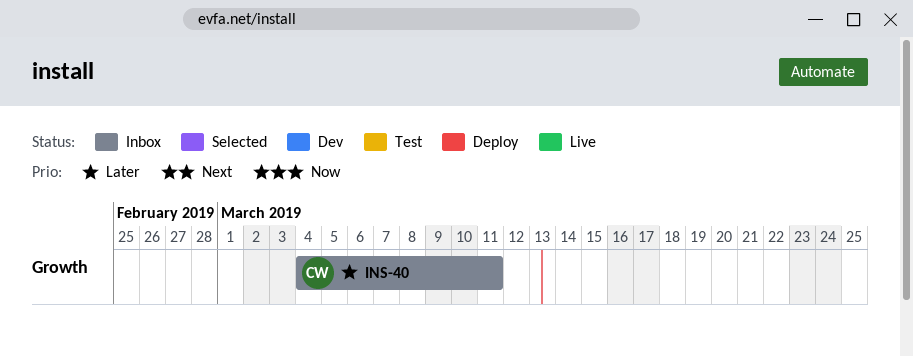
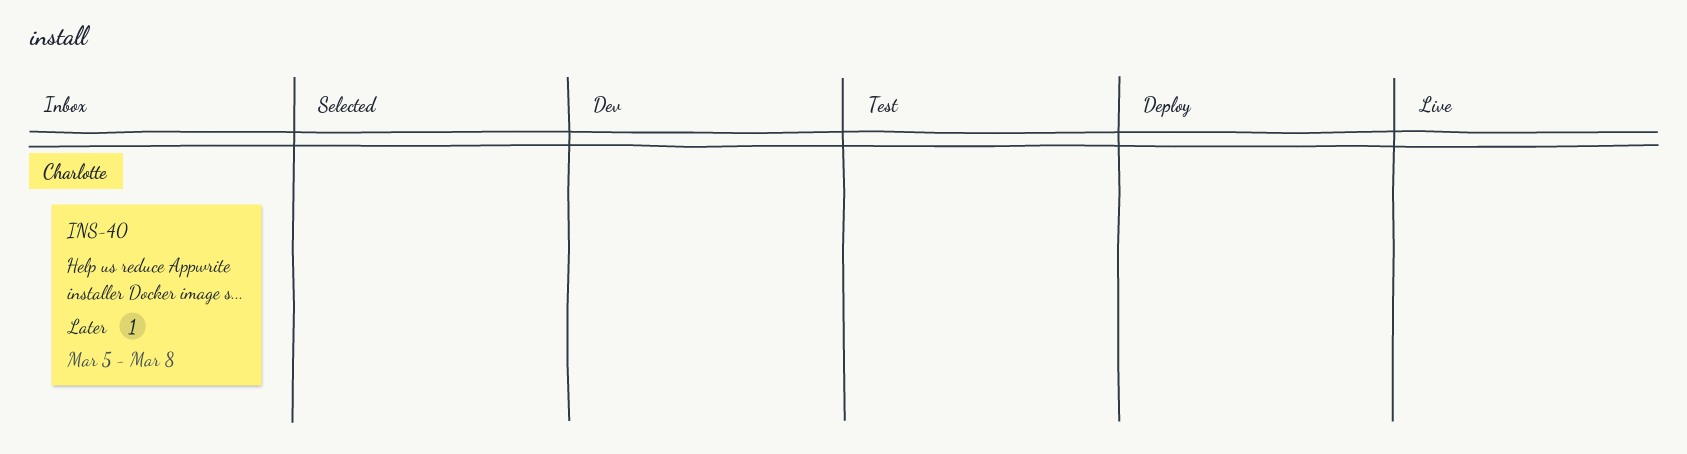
INS-40, start: Mar 4 -> Mar 5
INS-40, due: Mar 11 -> Mar 8

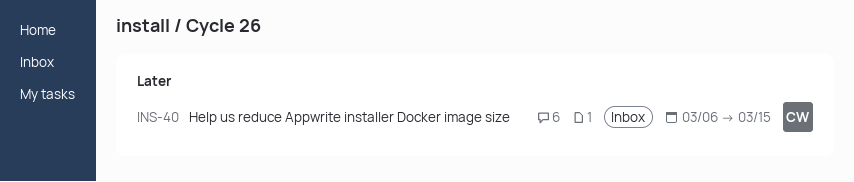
INS-40, start: Mar 5 -> Mar 6
INS-40, due: Mar 8 -> Mar 15

